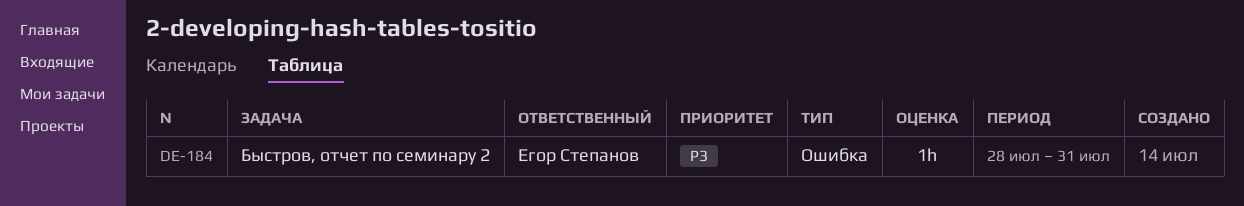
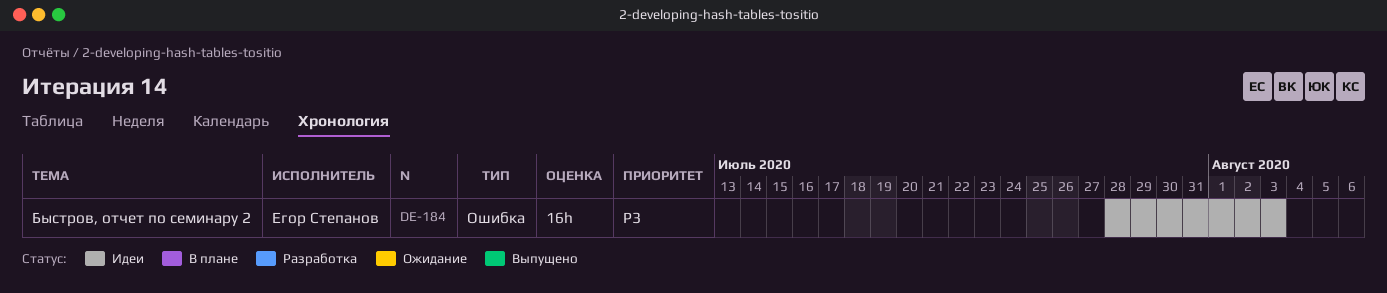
DE-184, estimate: 1h -> 16h
DE-184, due: Jul 31 -> Aug 3

